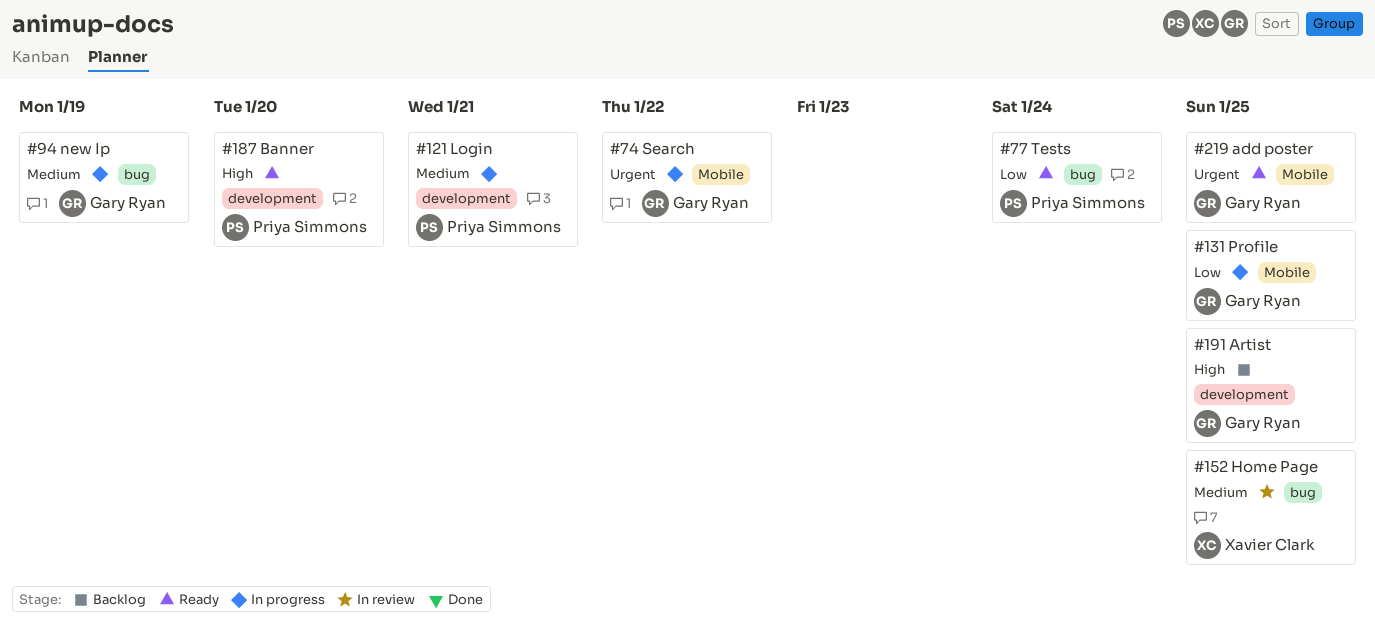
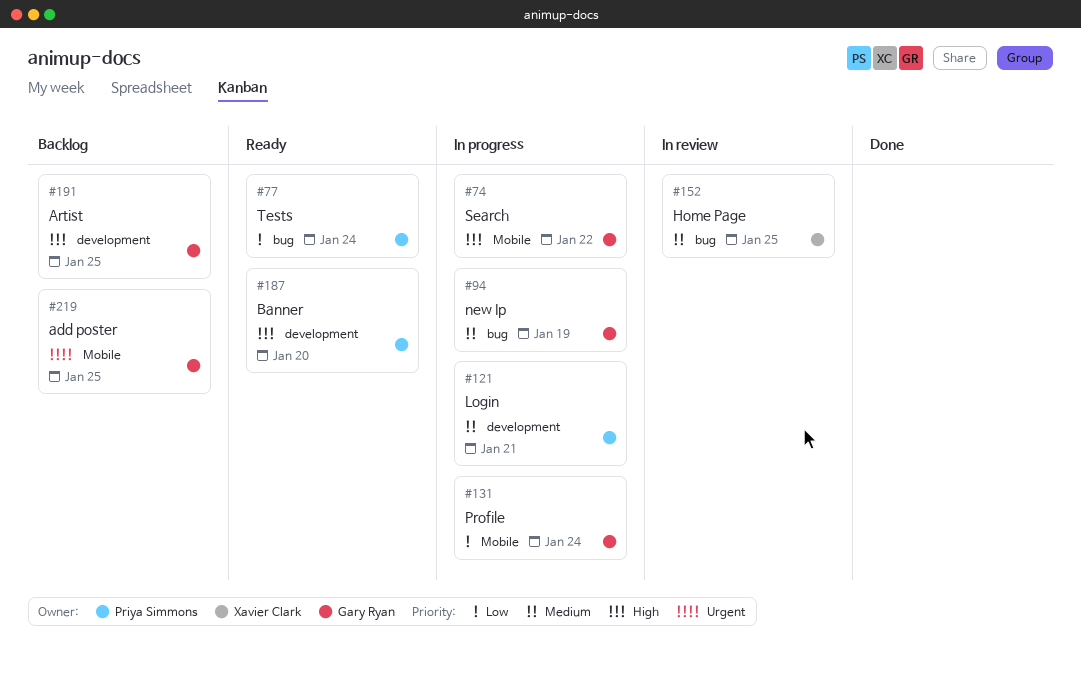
#74, priority: Urgent -> High
#131, due: Jan 25 -> Jan 24
#219, status: Ready -> Backlog

